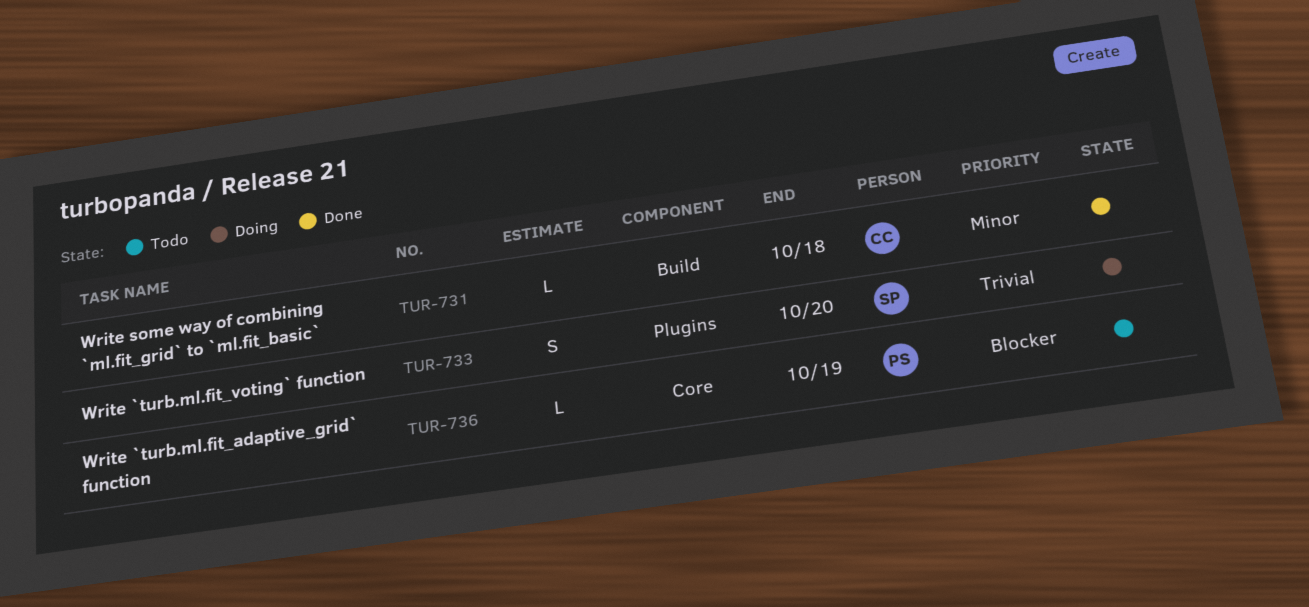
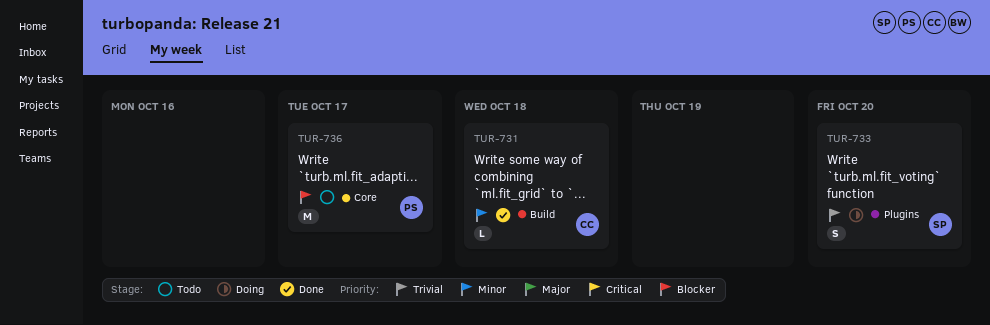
TUR-736, estimate: L -> M
TUR-736, due: Oct 19 -> Oct 17

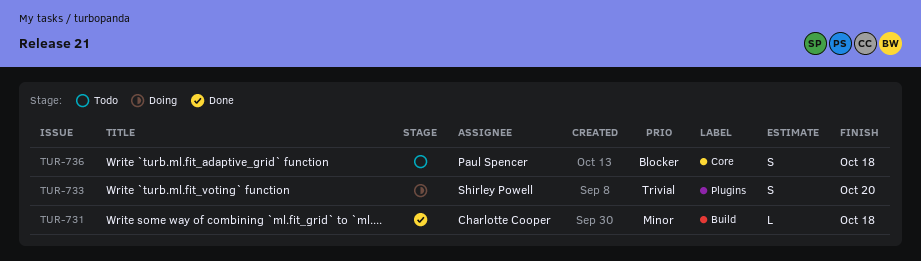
TUR-736, estimate: M -> S
TUR-736, due: Oct 17 -> Oct 18

